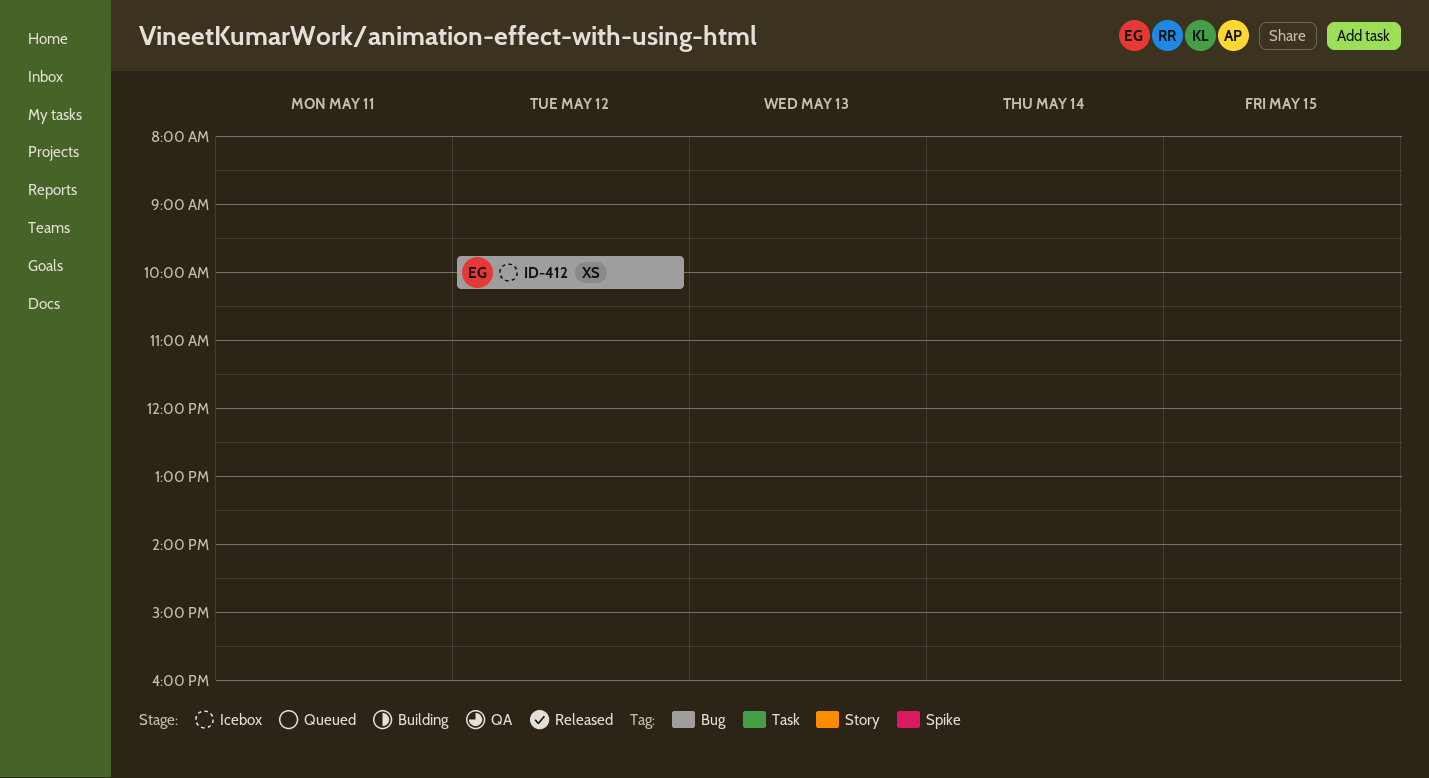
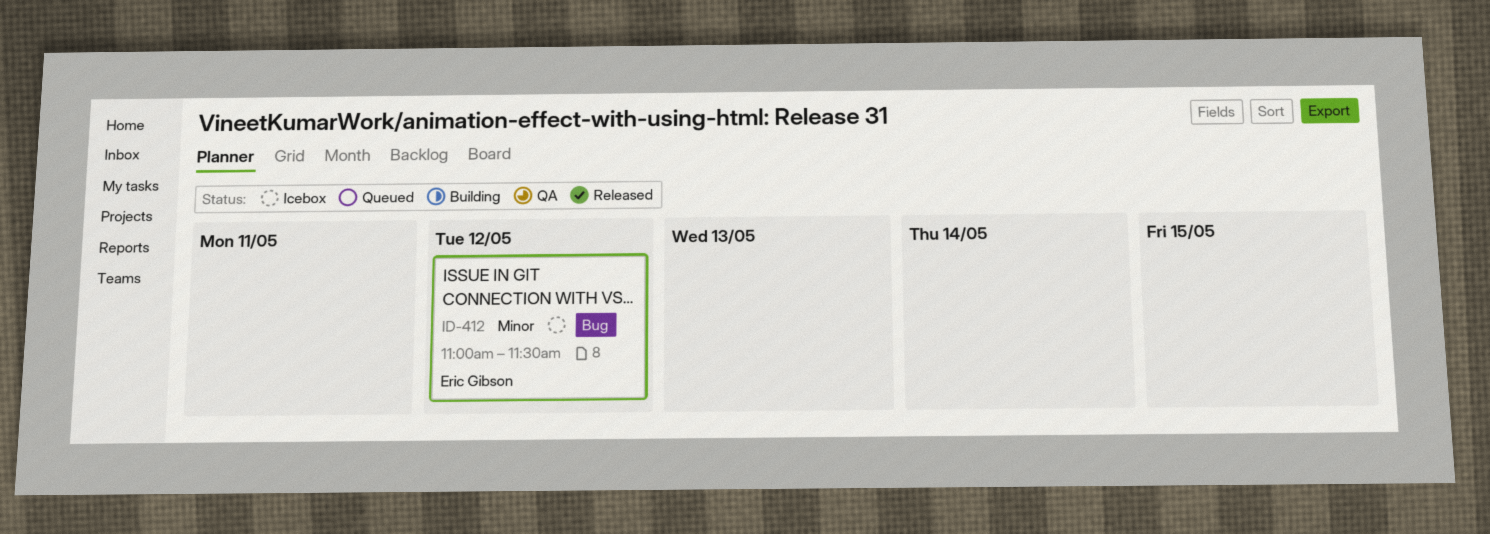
ID-412, begins: 09:45 -> 11:00
ID-412, ends: 10:15 -> 11:30

